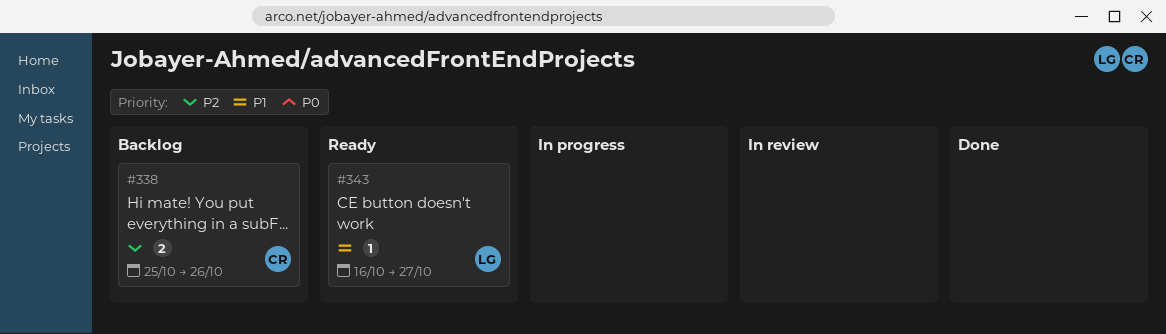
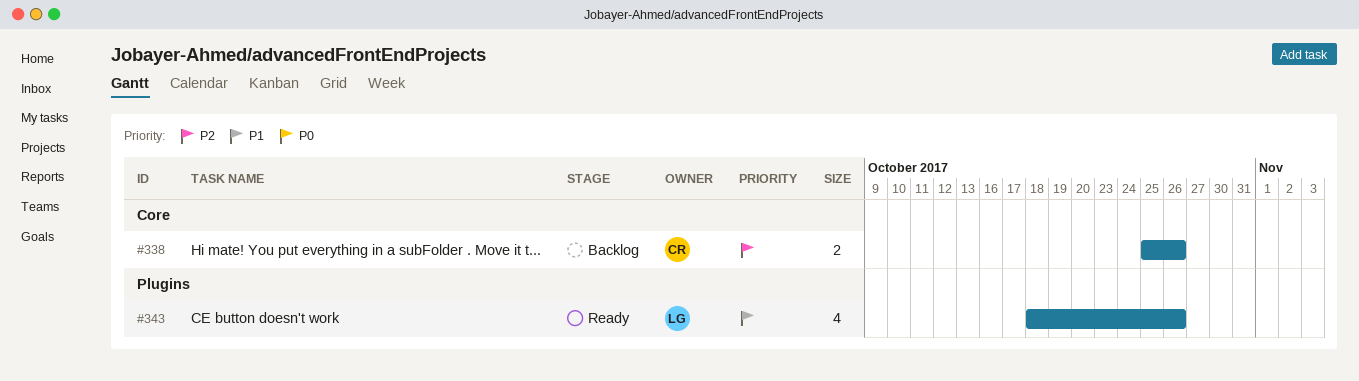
#343, estimate: 1 -> 4
#343, start: Oct 16 -> Oct 18
#343, due: Oct 27 -> Oct 26

